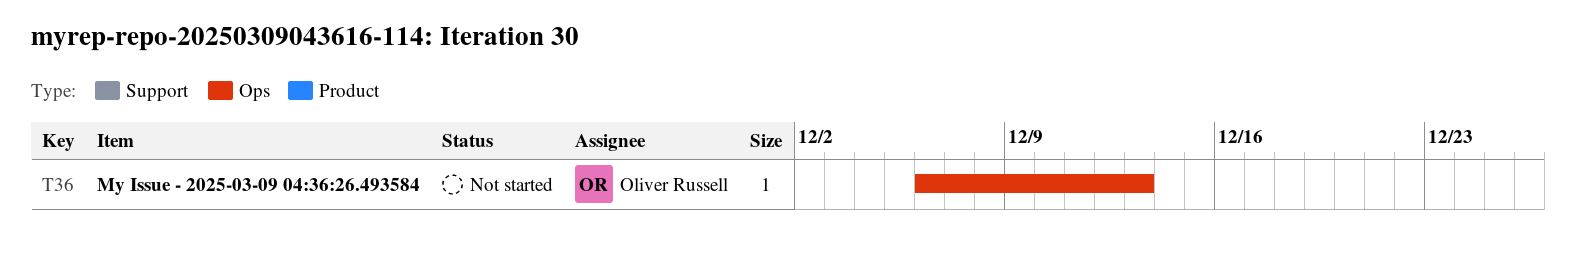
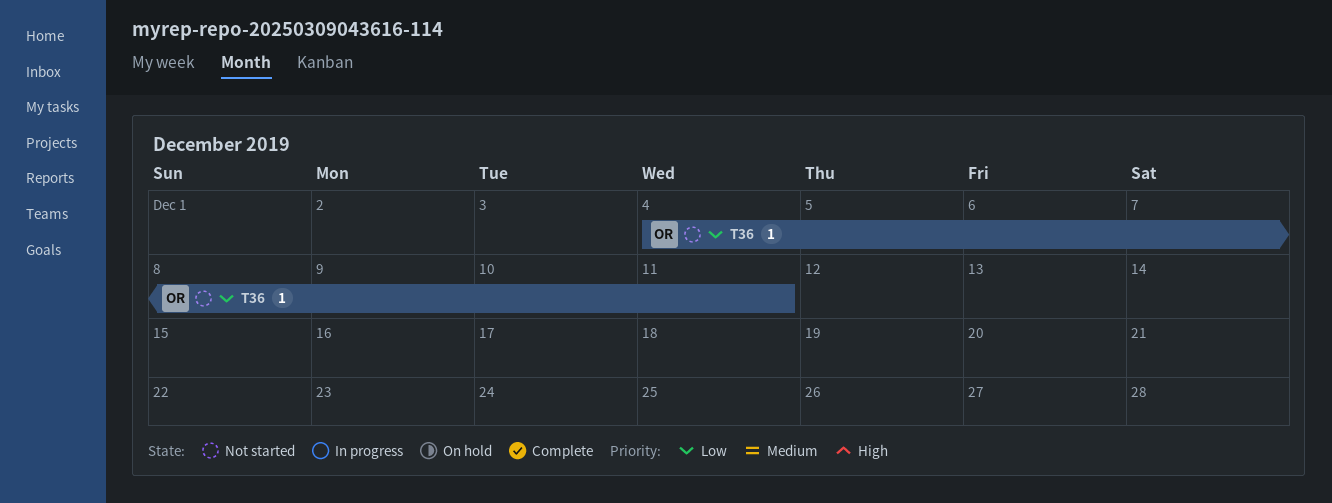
T36, start: Dec 6 -> Dec 4
T36, due: Dec 13 -> Dec 11

